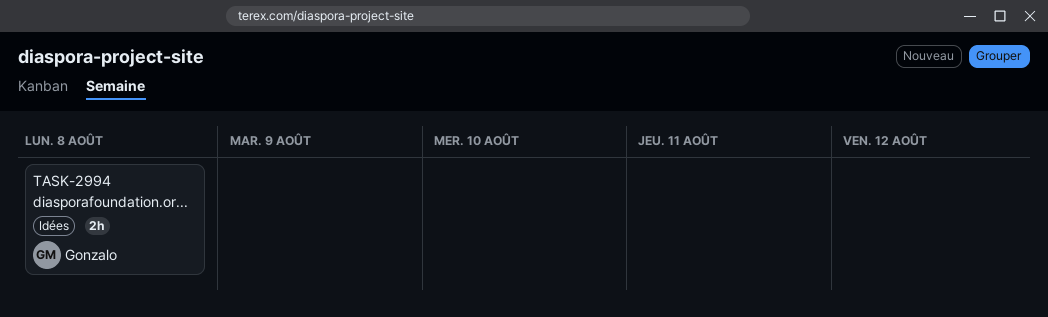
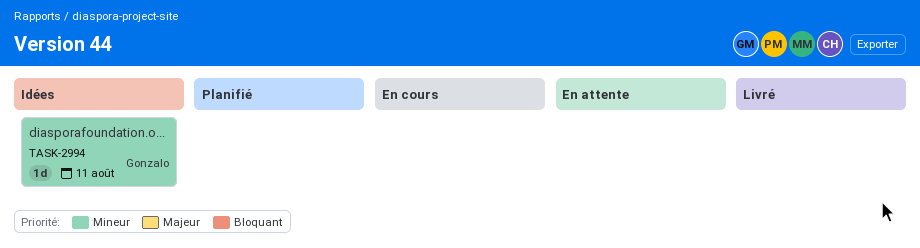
TASK-2994, estimate: 2h -> 1d
TASK-2994, due: Aug 8 -> Aug 11

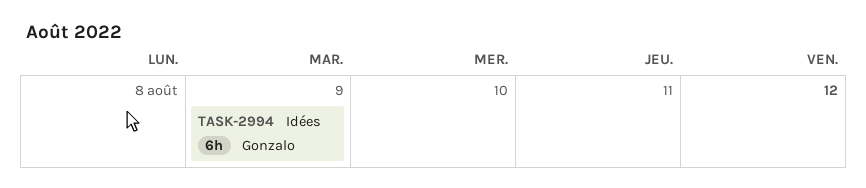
TASK-2994, estimate: 1d -> 6h
TASK-2994, due: Aug 11 -> Aug 9

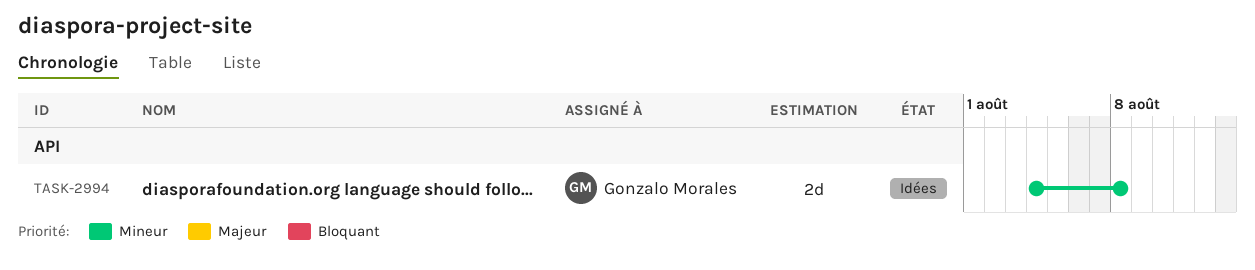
TASK-2994, estimate: 6h -> 2d
TASK-2994, due: Aug 9 -> Aug 8

